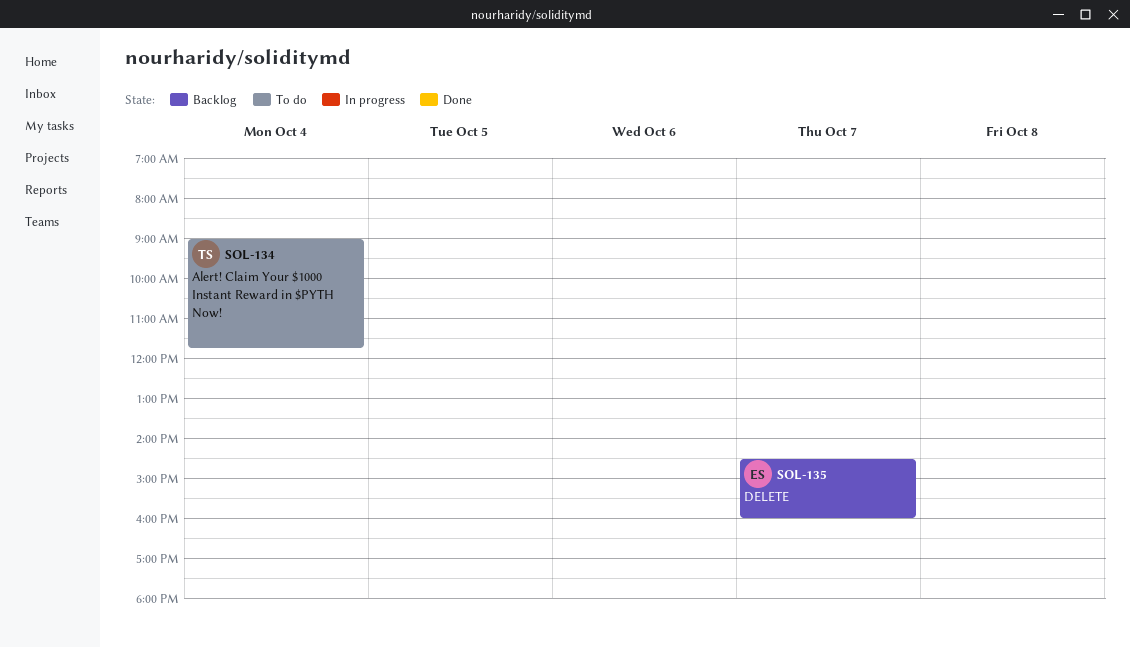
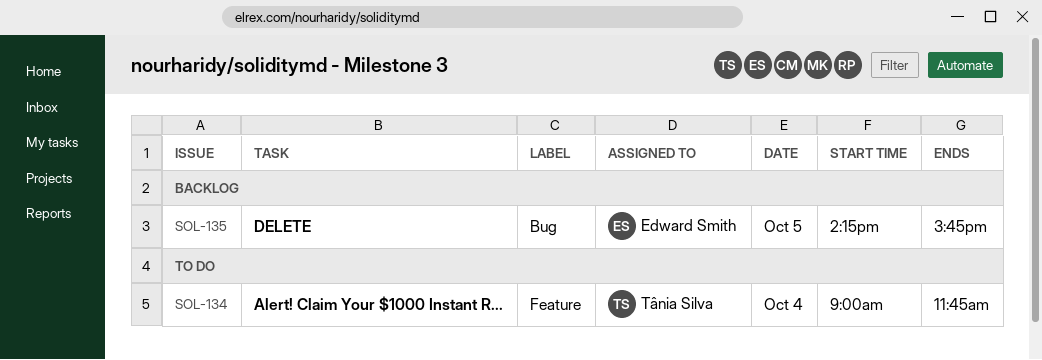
SOL-135, day: Oct 7 -> Oct 5
SOL-135, begins: 14:30 -> 14:15
SOL-135, ends: 16:00 -> 15:45

